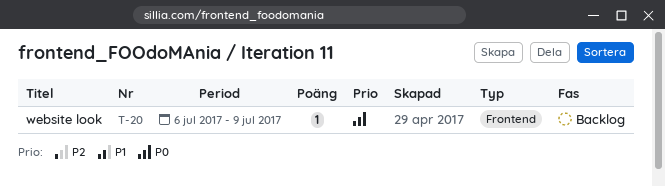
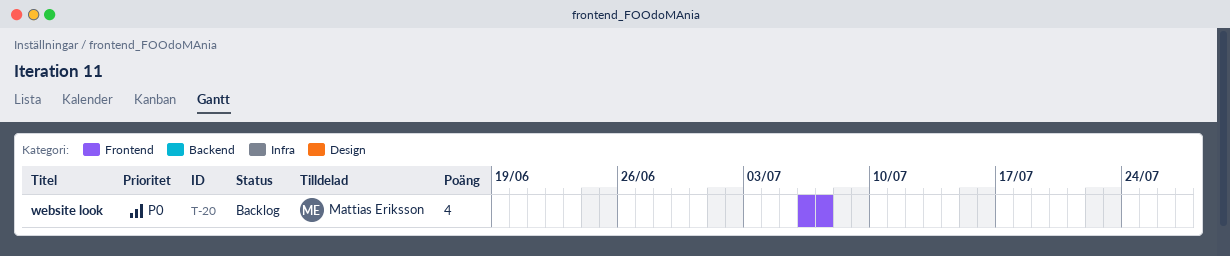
T-20, estimate: 1 -> 4
T-20, due: Jul 9 -> Jul 7

